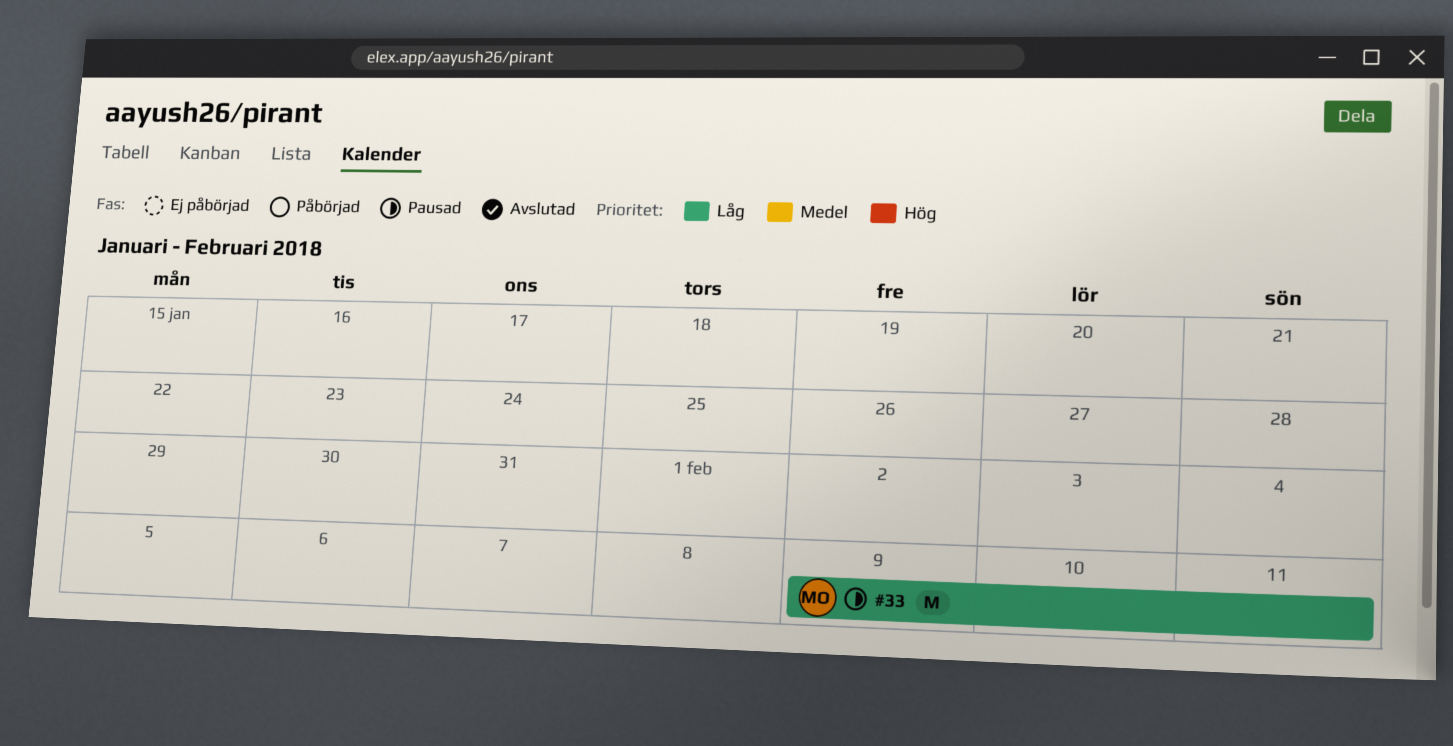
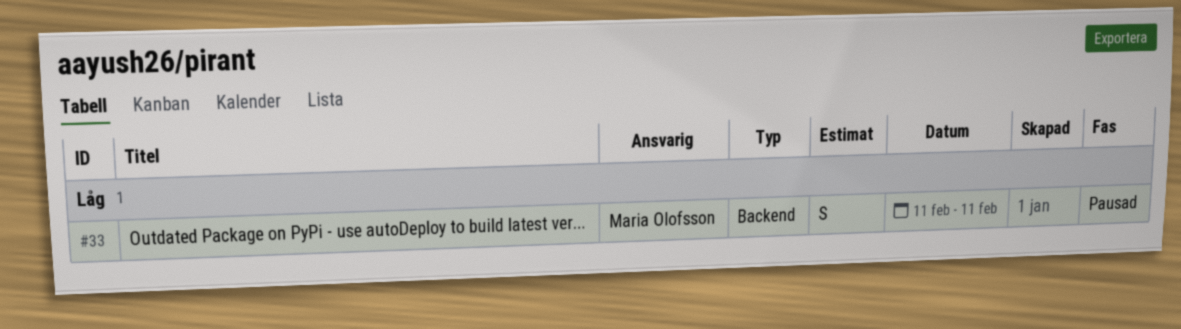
#33, estimate: M -> S
#33, start: Feb 9 -> Feb 11

